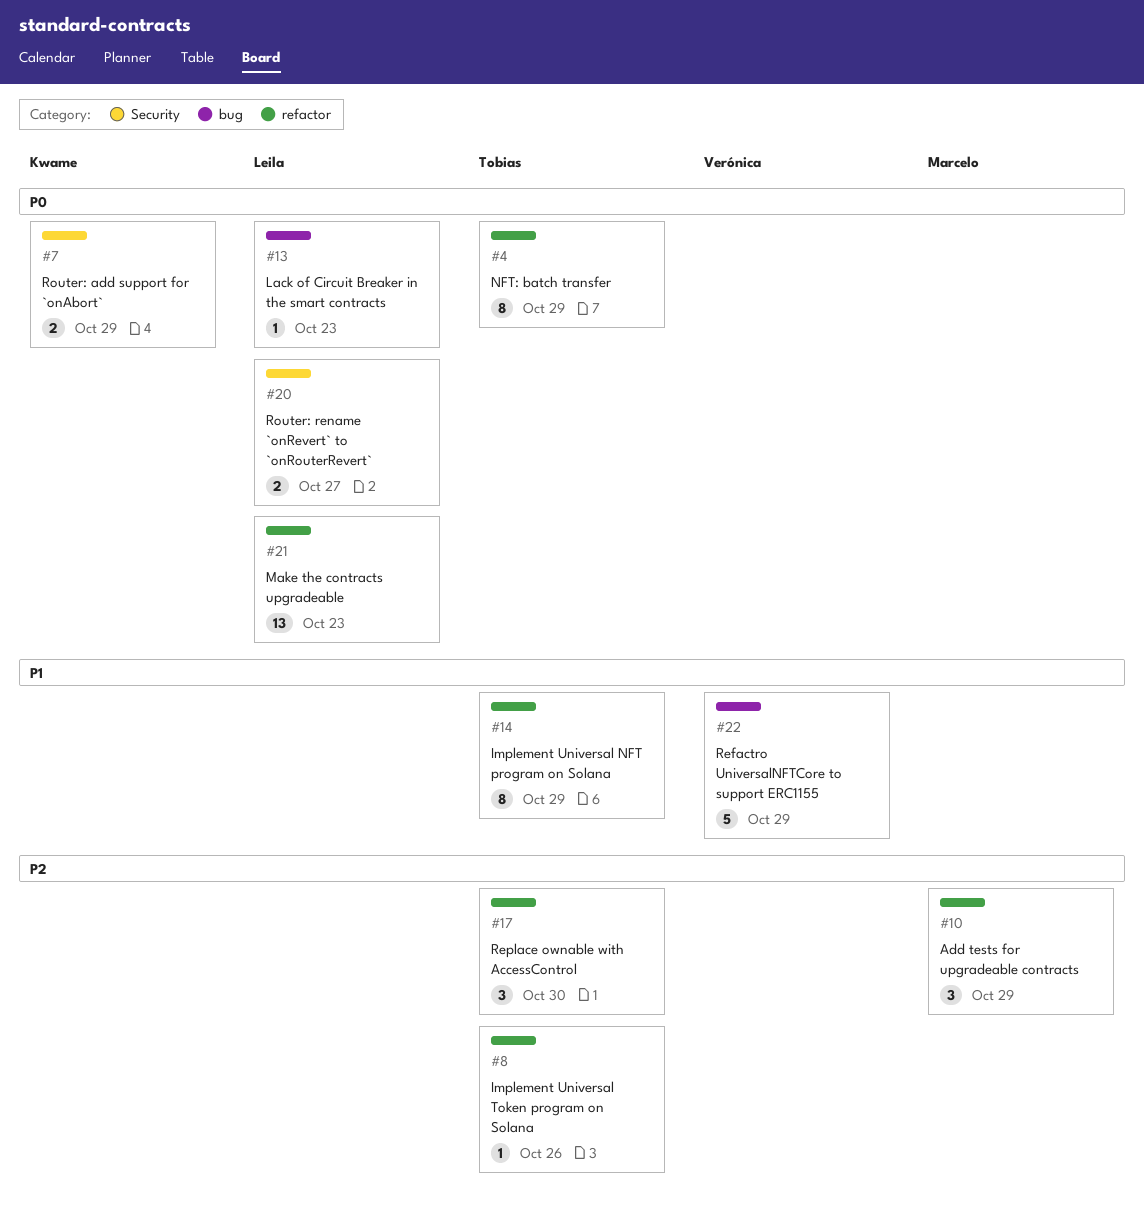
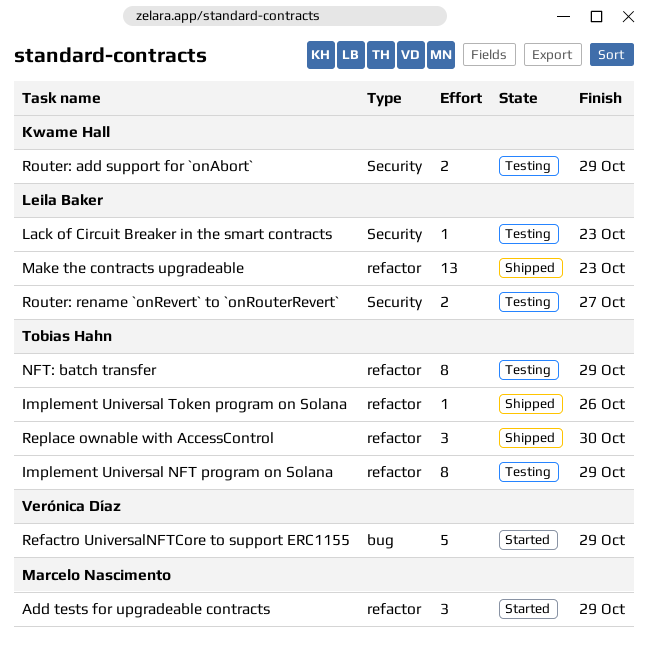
Lack of Circuit Breaker in the smart contracts, label: bug -> Security

